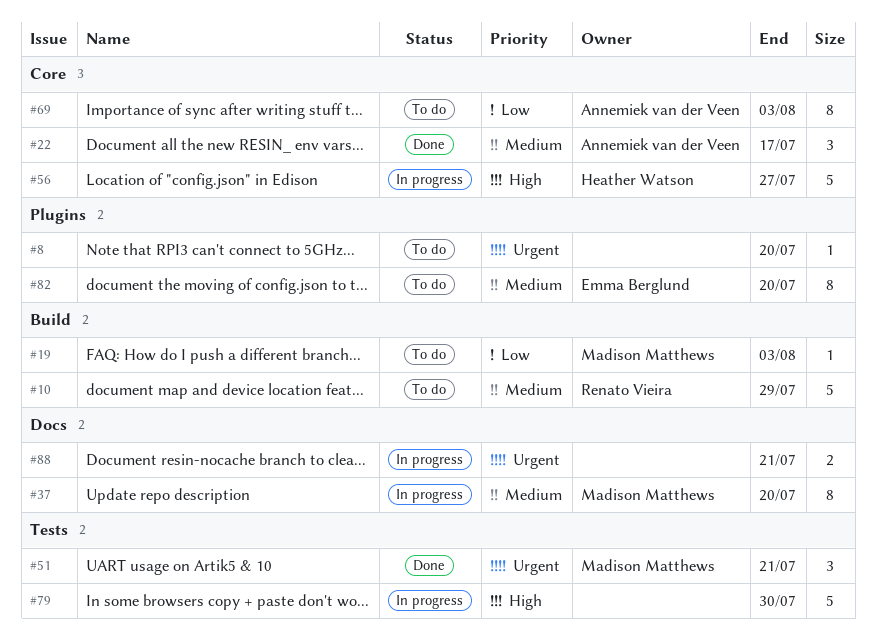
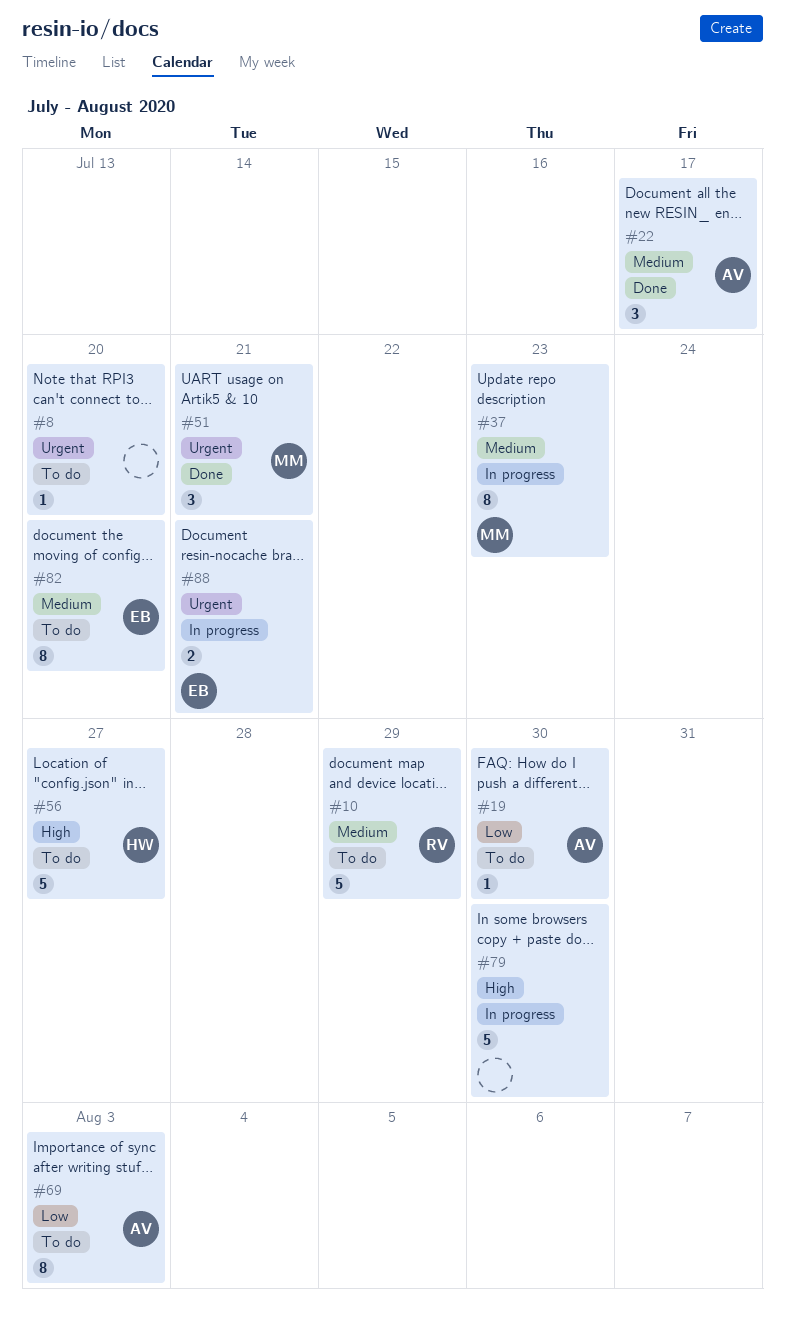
#19, owner: Madison Matthews -> Annemiek van der Veen
#19, due: Aug 3 -> Jul 30
#37, due: Jul 20 -> Jul 23
#56, status: In progress -> To do
#88, owner: none -> Emma Berglund

